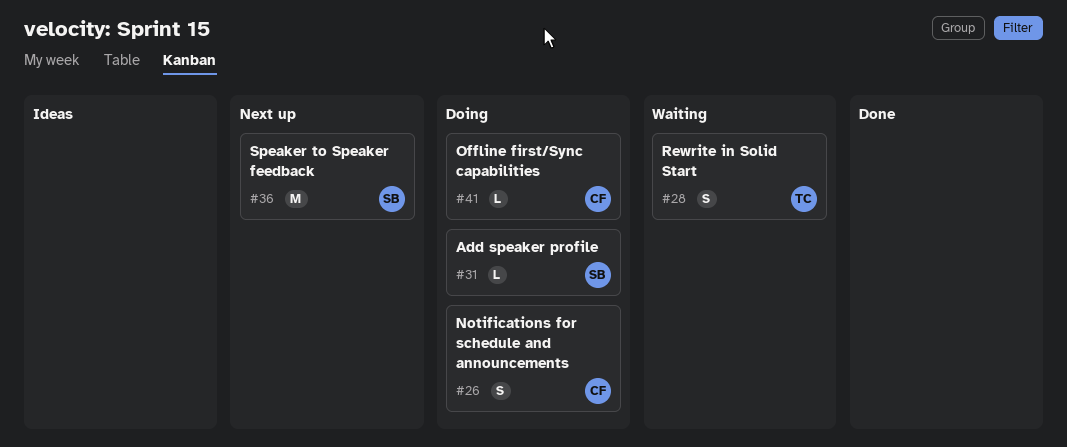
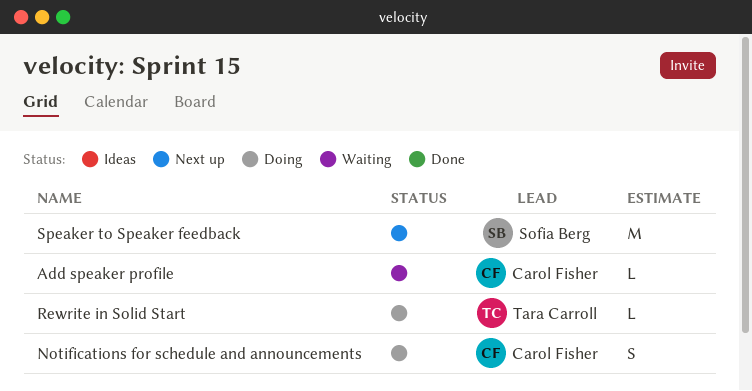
Add speaker profile, status: Doing -> Waiting
Add speaker profile, owner: Sofia Berg -> Carol Fisher
Offline first/Sync capabilities: present -> none
Rewrite in Solid Start, status: Waiting -> Doing
Rewrite in Solid Start, estimate: S -> L

